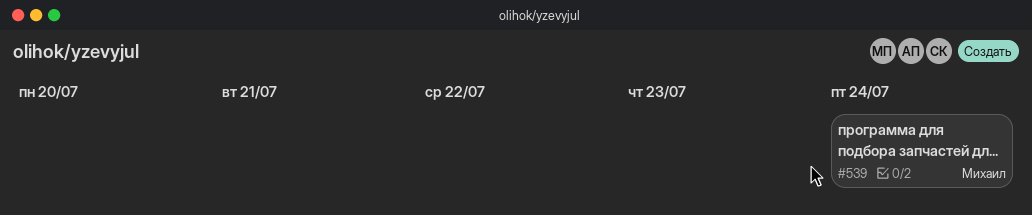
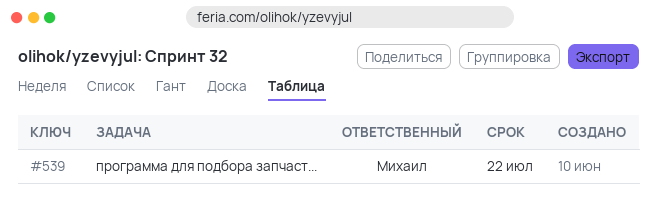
#539, due: Jul 24 -> Jul 22

